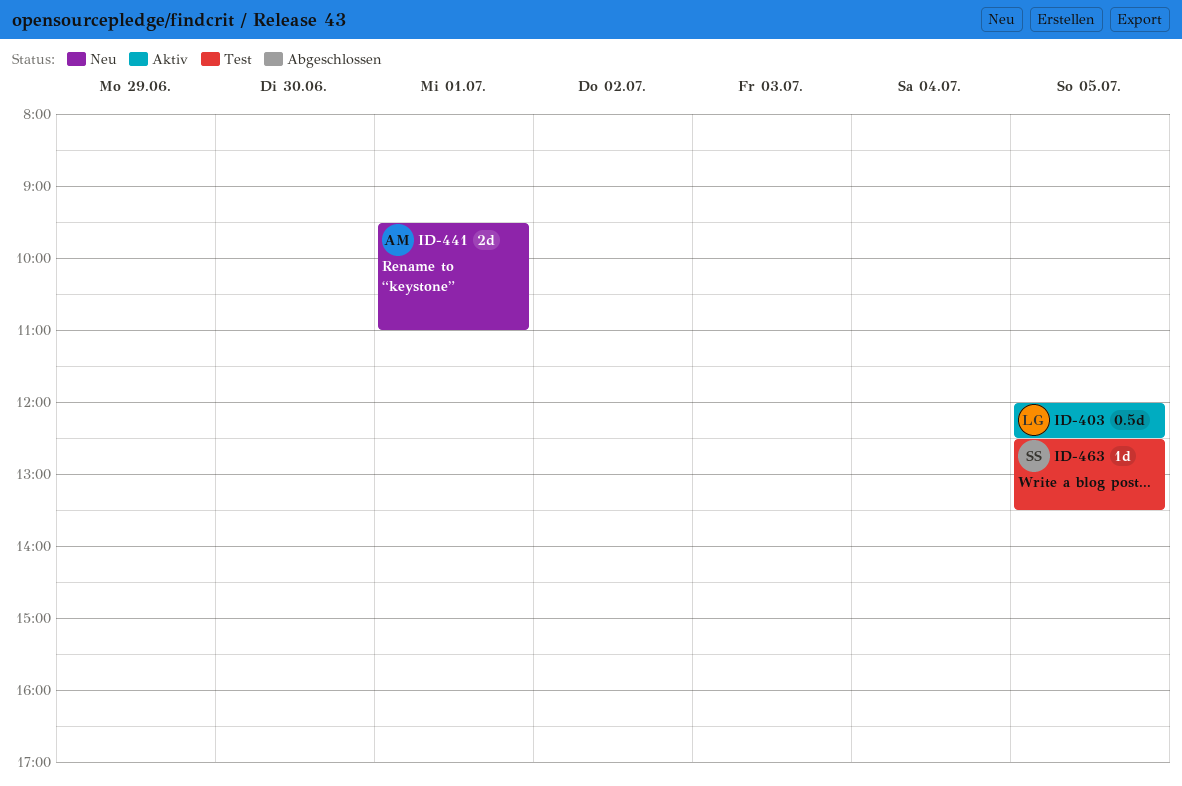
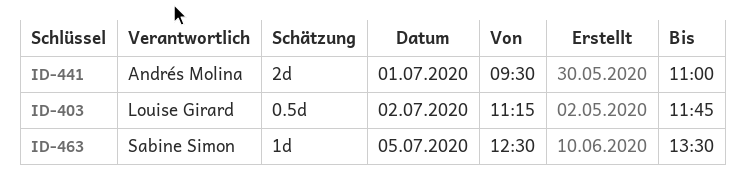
ID-403, day: Jul 5 -> Jul 2
ID-403, begins: 12:00 -> 11:15
ID-403, ends: 12:30 -> 11:45

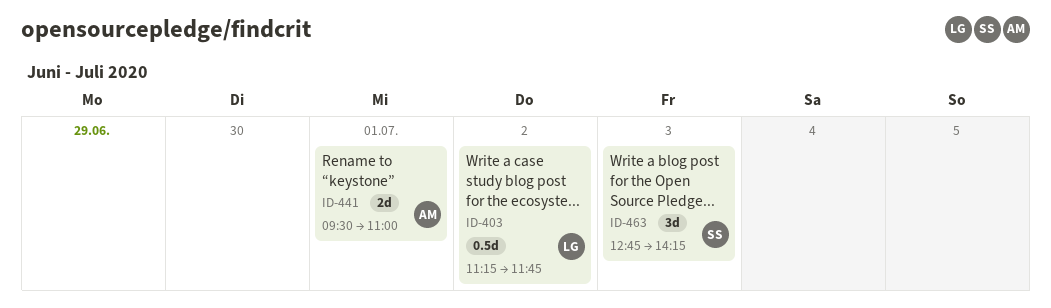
ID-463, estimate: 1d -> 3d
ID-463, day: Jul 5 -> Jul 3
ID-463, begins: 12:30 -> 12:45
ID-463, ends: 13:30 -> 14:15

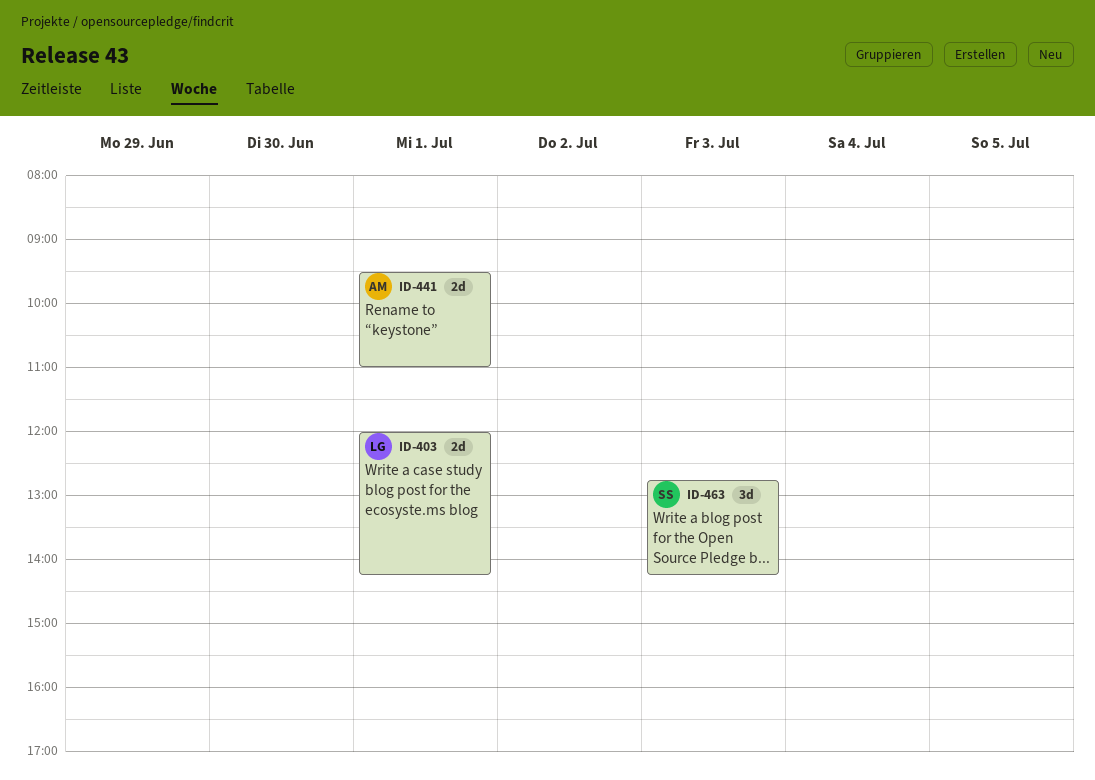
ID-403, estimate: 0.5d -> 2d
ID-403, day: Jul 2 -> Jul 1
ID-403, begins: 11:15 -> 12:00
ID-403, ends: 11:45 -> 14:15

